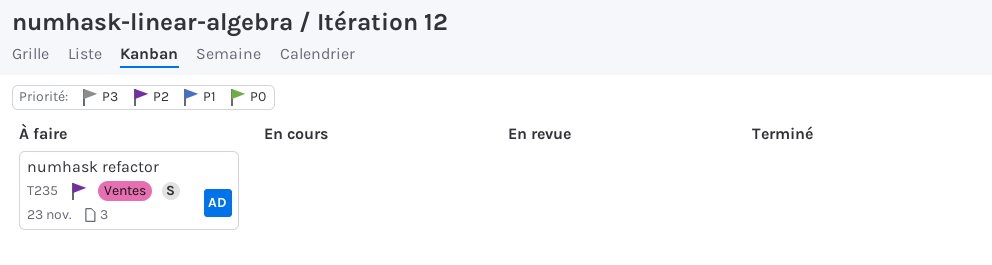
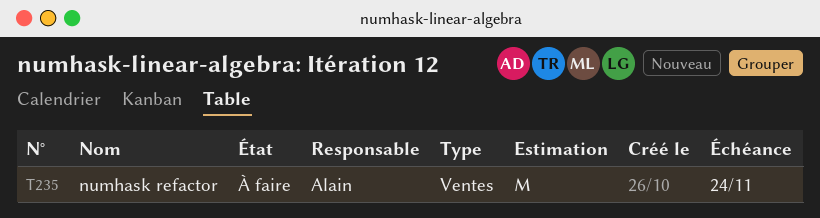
T235, estimate: S -> M
T235, due: Nov 23 -> Nov 24

